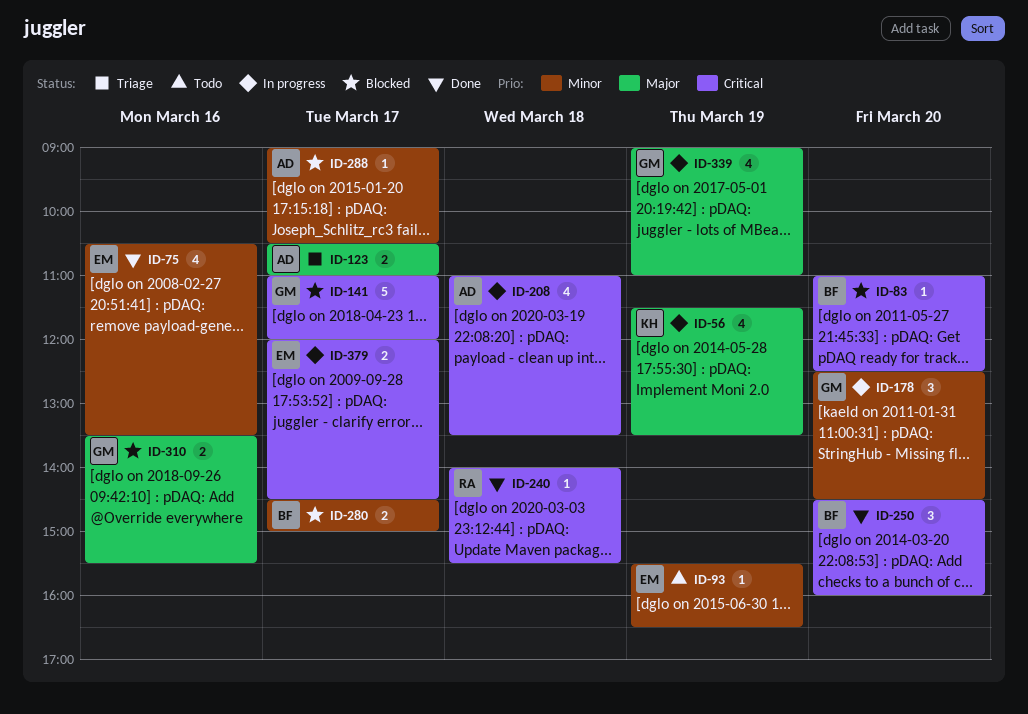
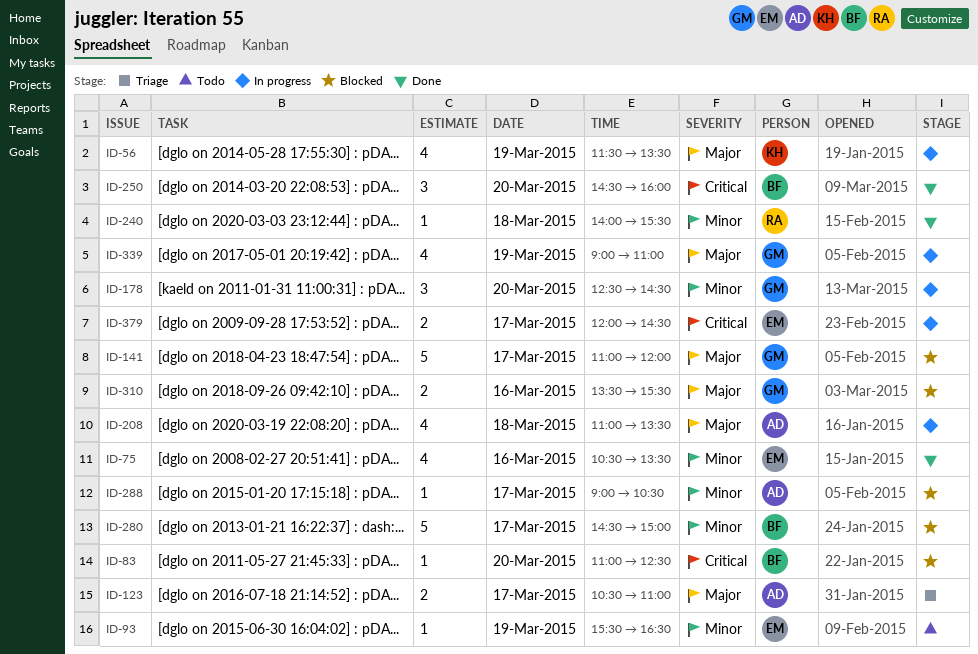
ID-141, priority: Critical -> Major
ID-208, priority: Critical -> Major
ID-240, priority: Critical -> Minor
ID-280, estimate: 2 -> 5

